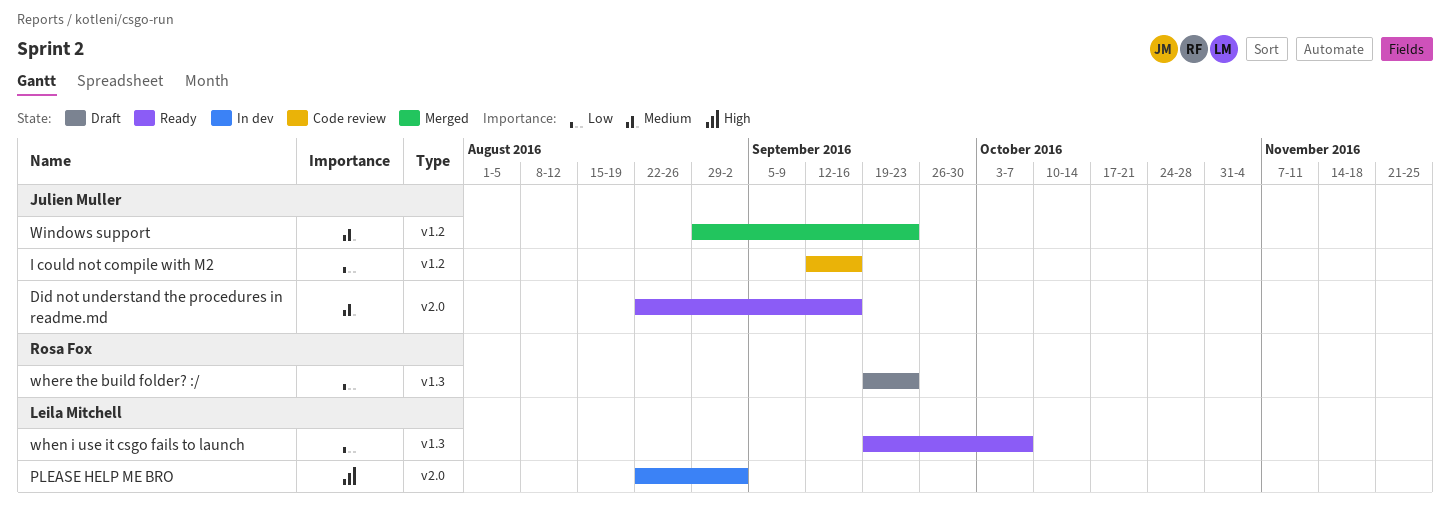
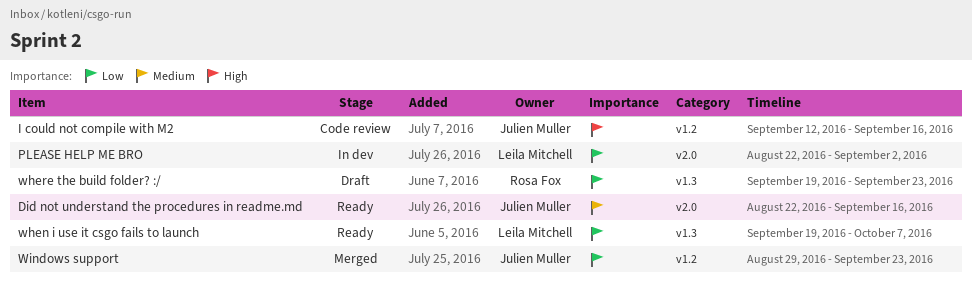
I could not compile with M2, priority: Low -> High
PLEASE HELP ME BRO, priority: High -> Low
Windows support, priority: Medium -> Low

